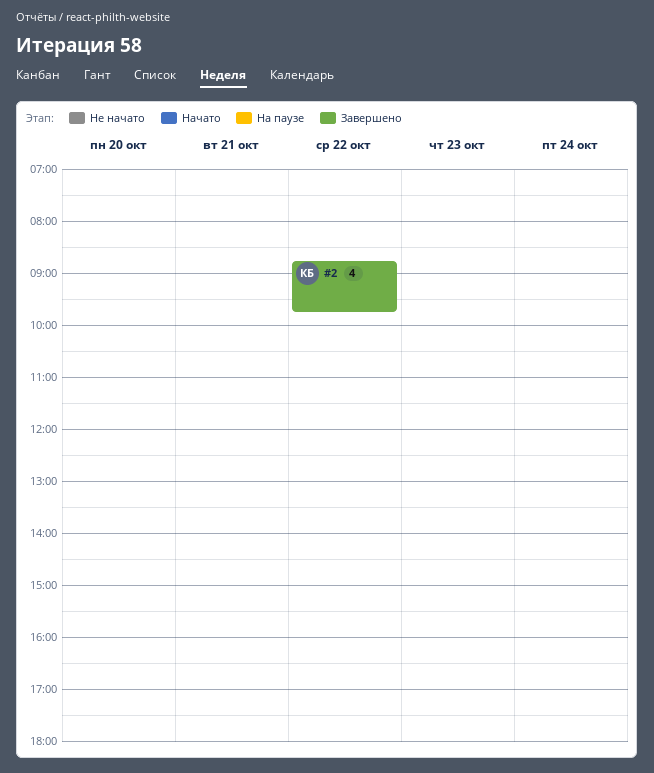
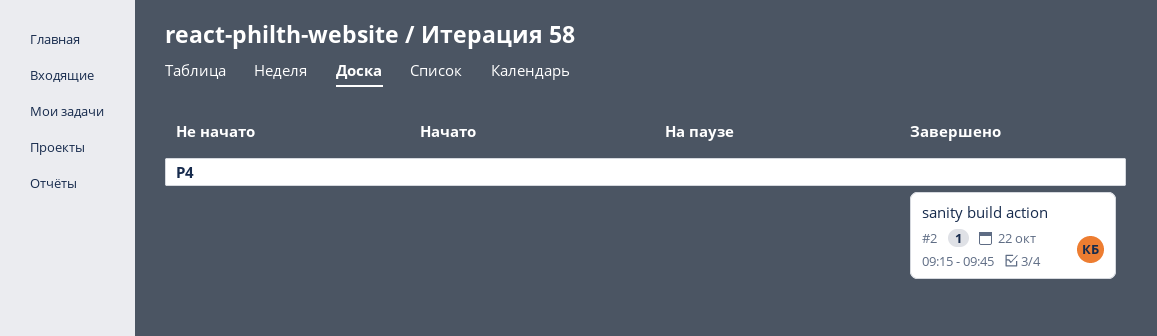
#2, estimate: 4 -> 1
#2, begins: 08:45 -> 09:15

